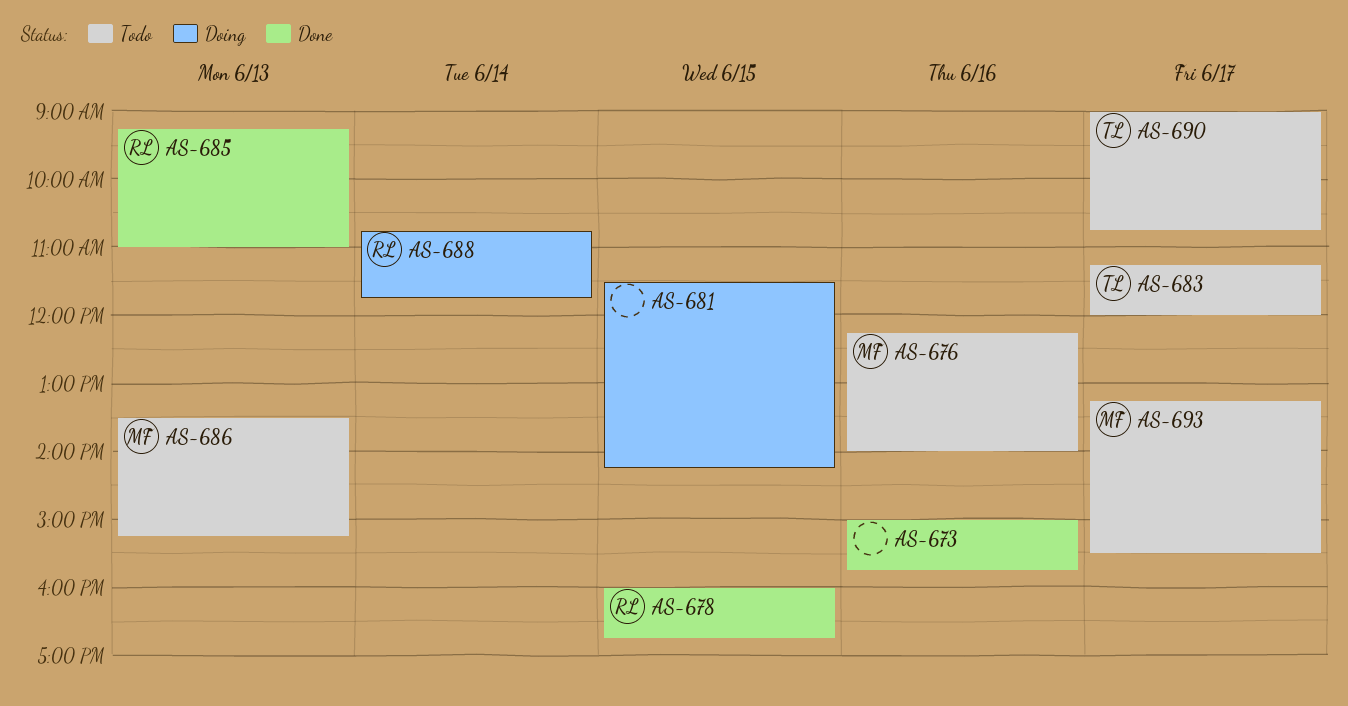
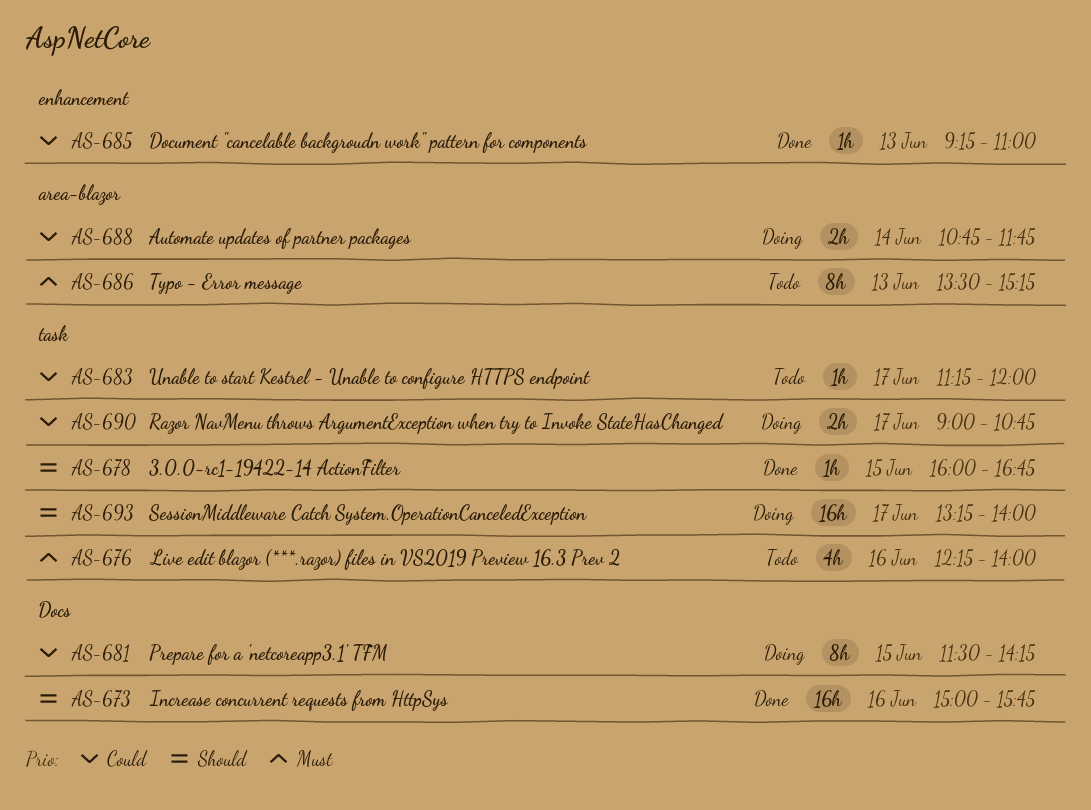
AS-690, status: Todo -> Doing
AS-693, status: Todo -> Doing
AS-693, ends: 15:30 -> 14:00

